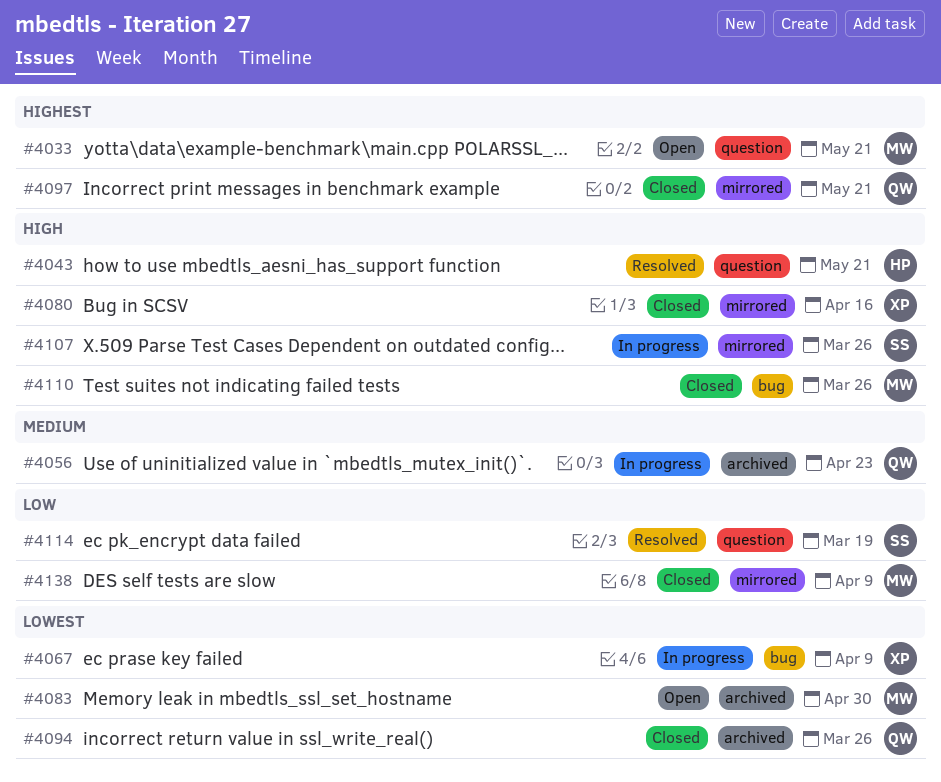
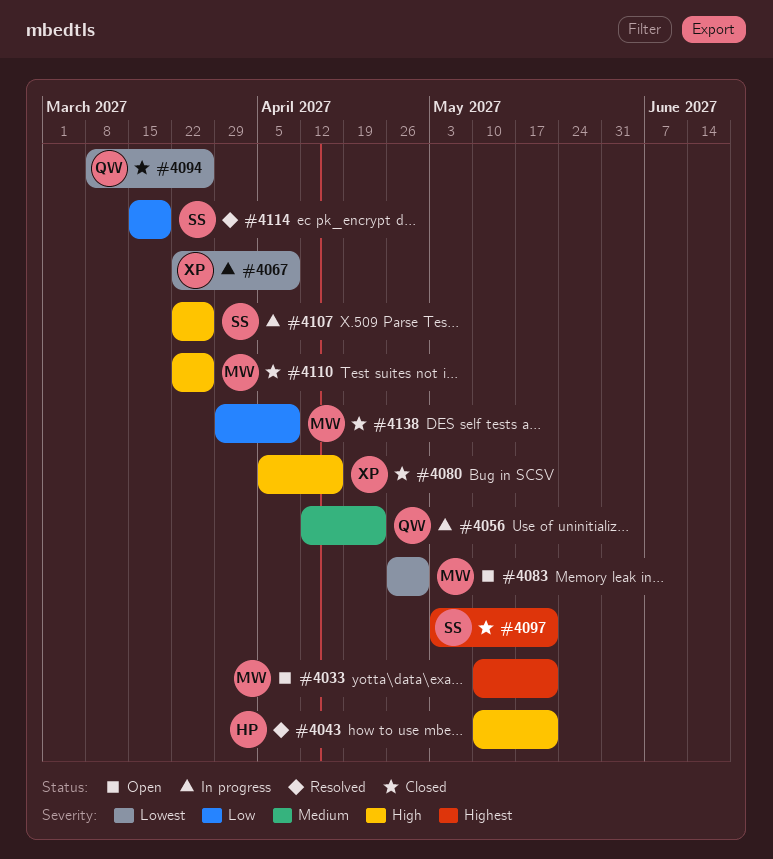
#4097, owner: QW -> SS

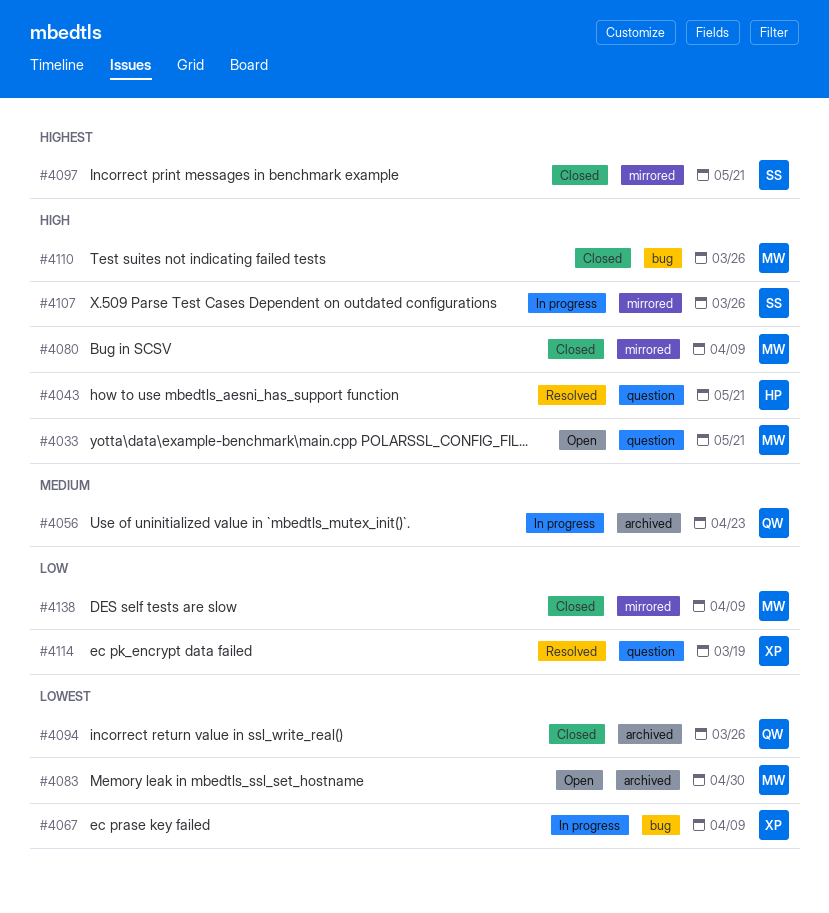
#4033, priority: Highest -> High
#4080, owner: XP -> MW
#4080, due: Apr 16 -> Apr 9
#4114, owner: SS -> XP

